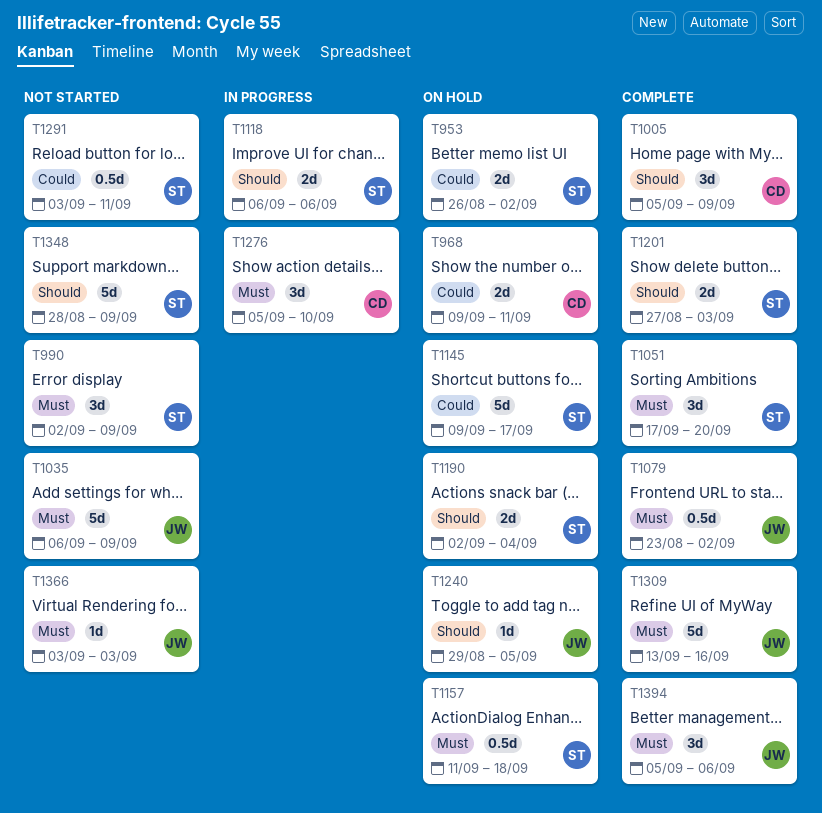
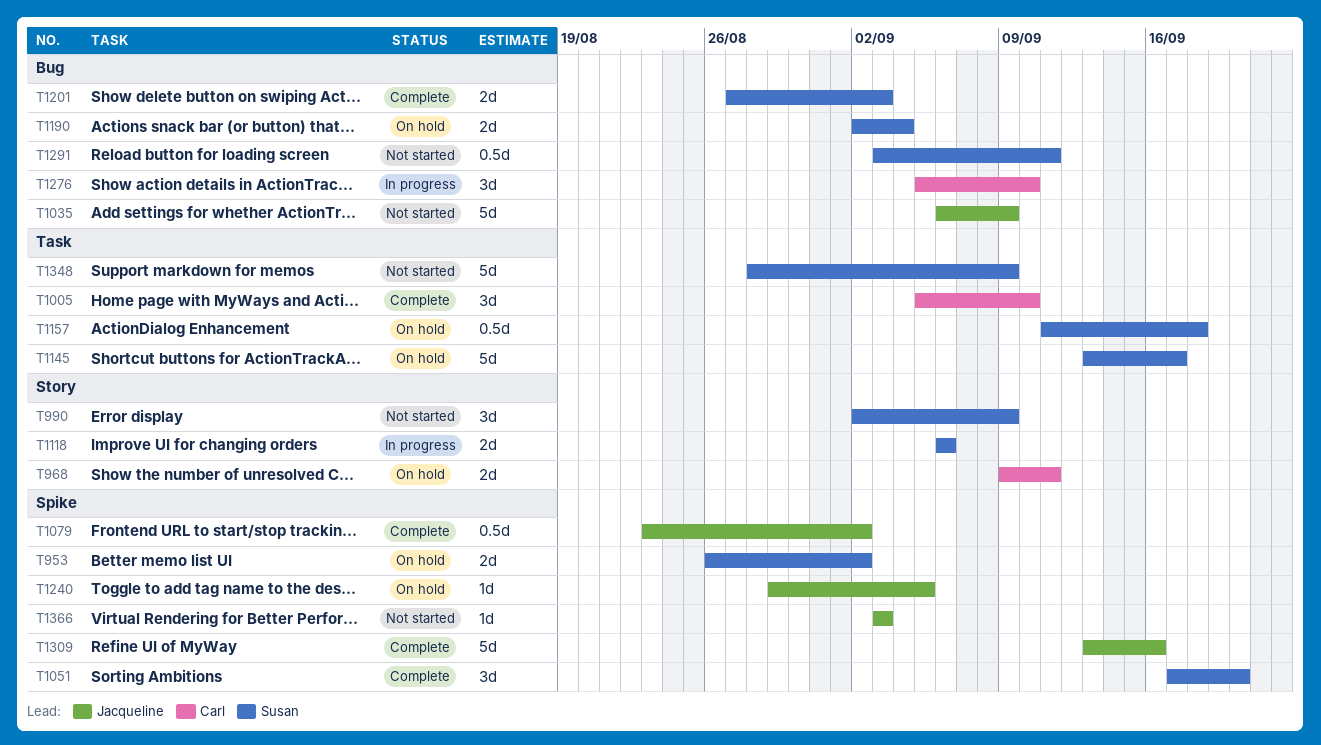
T1005, due: Sep 9 -> Sep 10
T1145, start: Sep 9 -> Sep 13
T1394: present -> none

